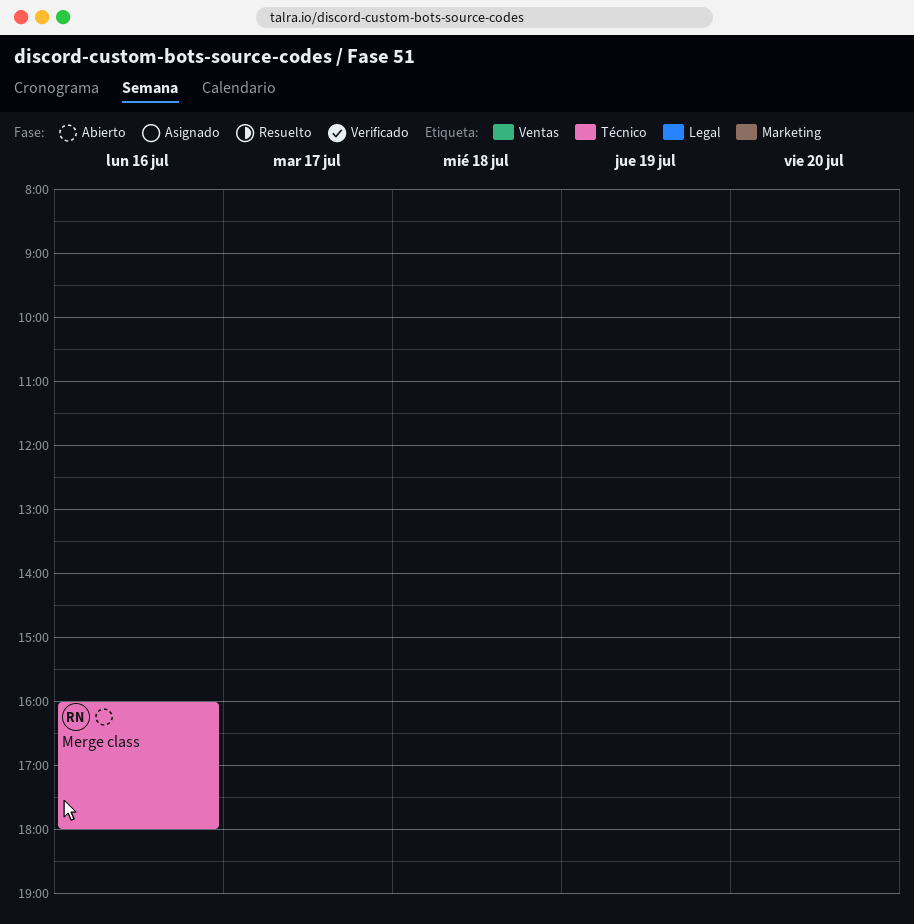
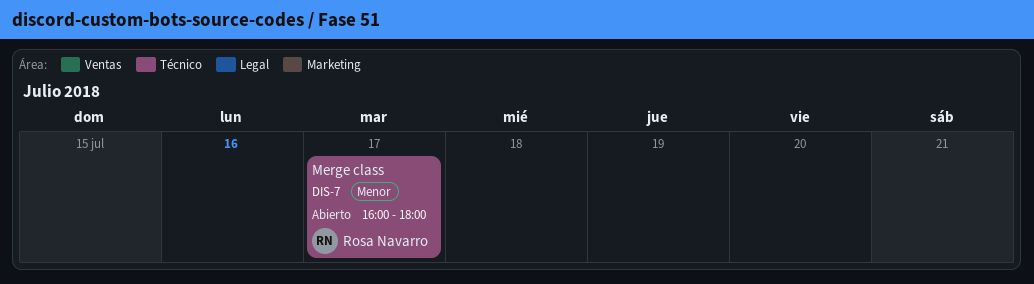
Merge class, day: Jul 16 -> Jul 17

